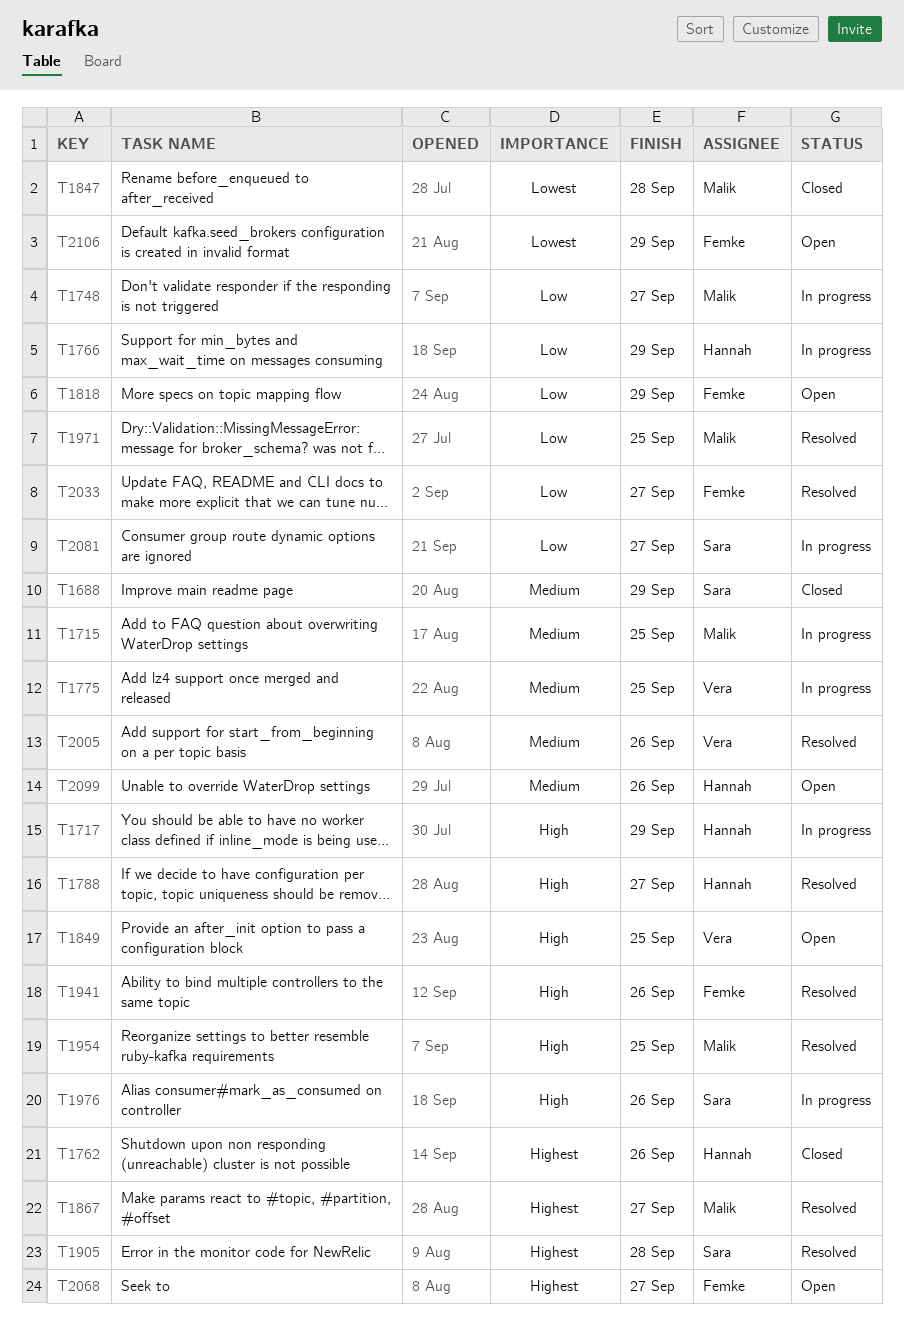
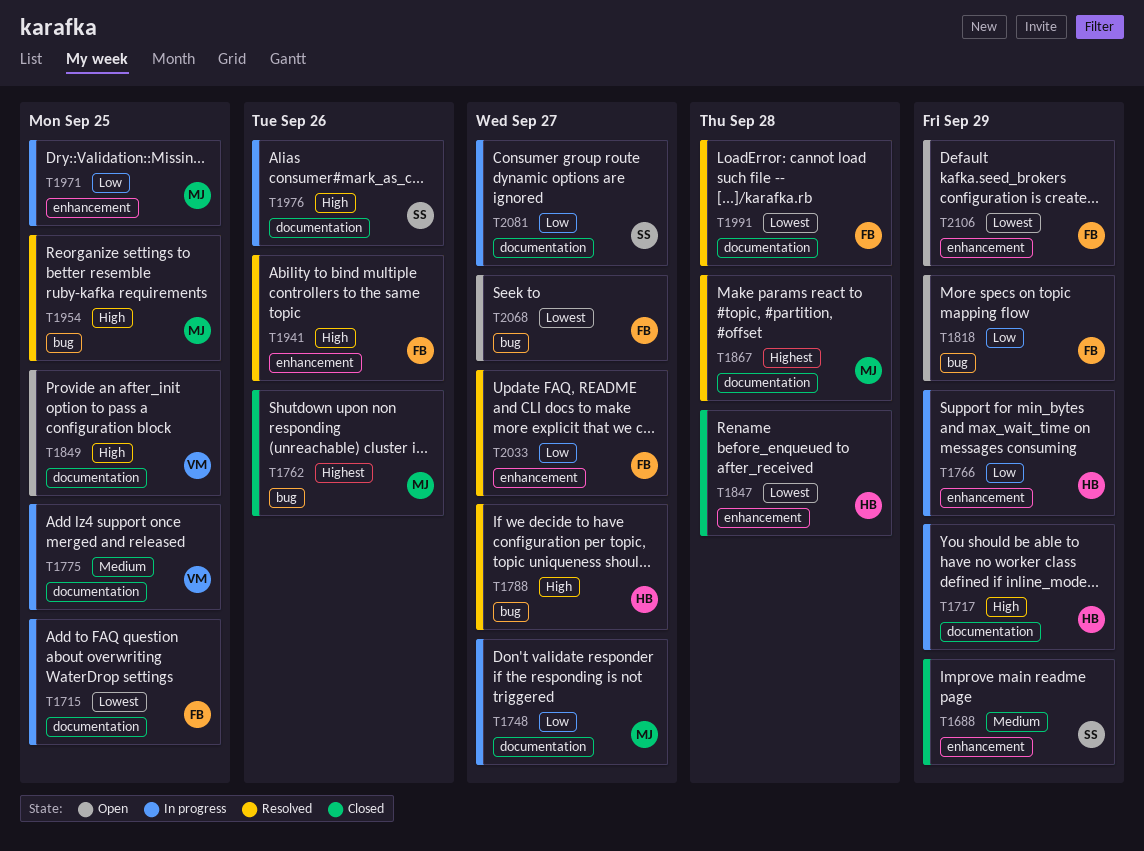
T1715, owner: Malik -> Femke
T1715, priority: Medium -> Lowest
T1762, owner: Hannah -> Malik
T1847, owner: Malik -> Hannah
T1867, due: Sep 27 -> Sep 28
T1905: present -> none
T1971, status: Resolved -> In progress
T1991: none -> present
T2005: present -> none
T2068, priority: Highest -> Lowest
T2099: present -> none

